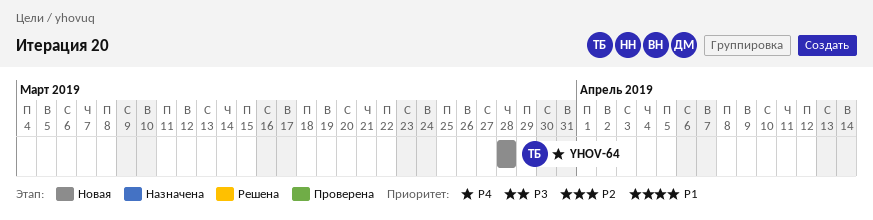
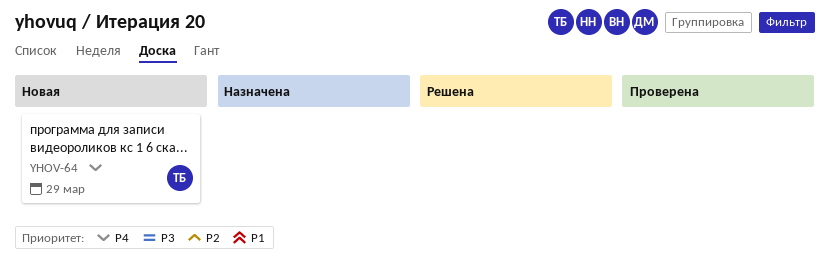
YHOV-64, due: Mar 28 -> Mar 29

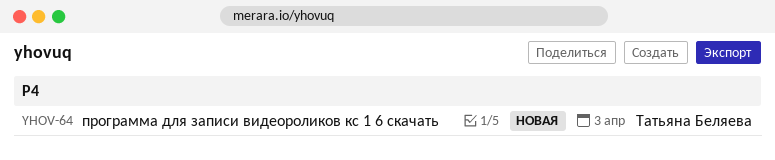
YHOV-64, due: Mar 29 -> Apr 3

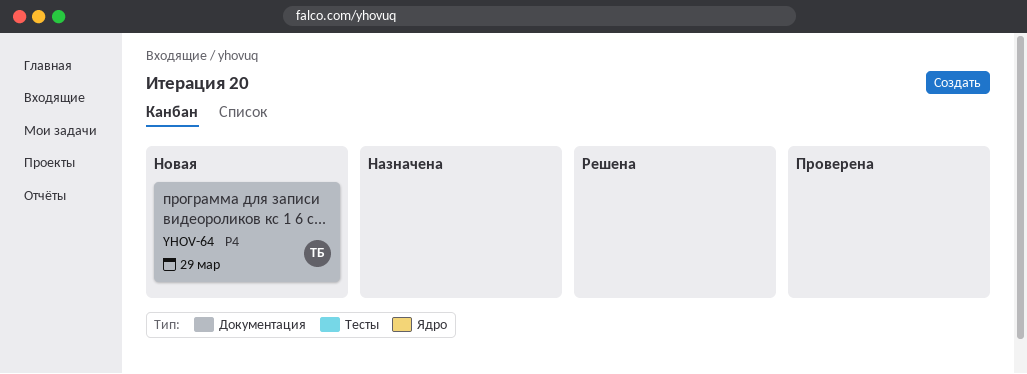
YHOV-64, due: Apr 3 -> Mar 29

